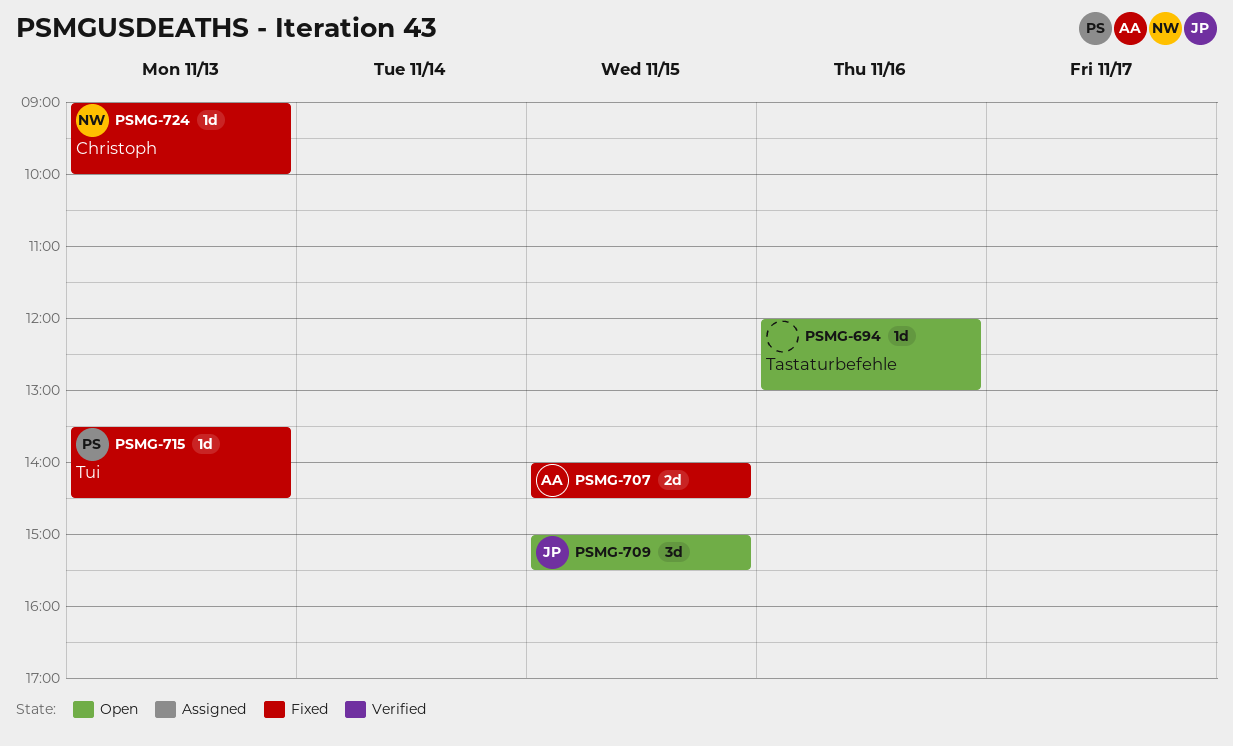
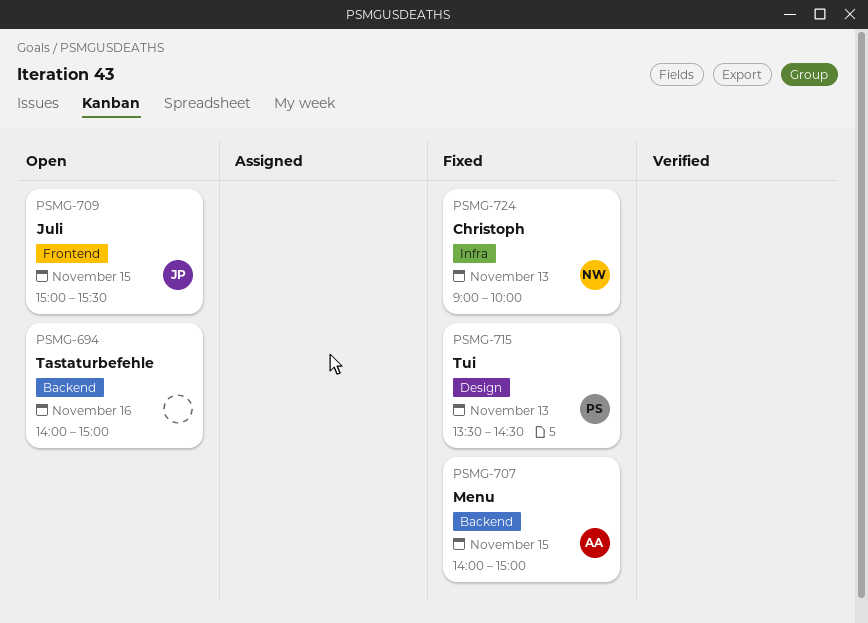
PSMG-694, begins: 12:00 -> 14:00
PSMG-694, ends: 13:00 -> 15:00
PSMG-707, ends: 14:30 -> 15:00

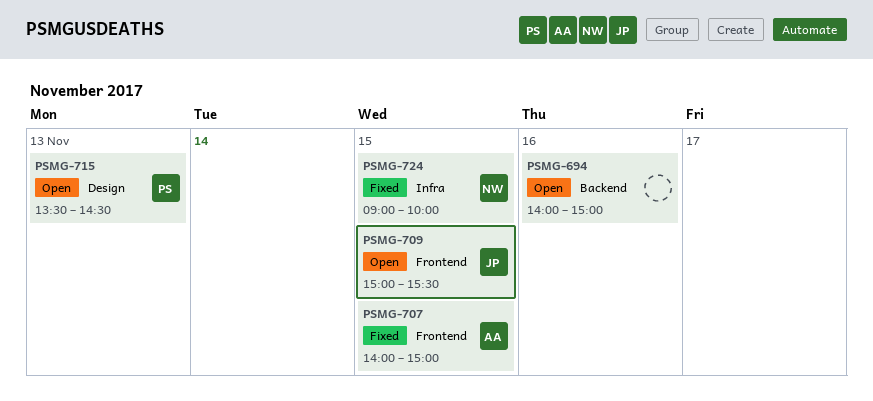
PSMG-707, label: Backend -> Frontend
PSMG-715, status: Fixed -> Open
PSMG-724, day: Nov 13 -> Nov 15

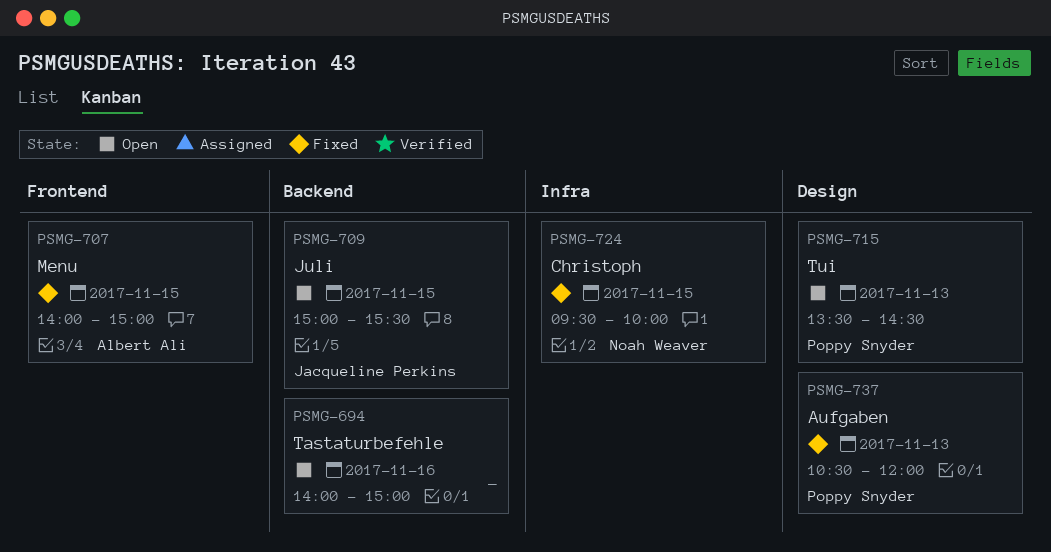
PSMG-709, label: Frontend -> Backend
PSMG-724, begins: 09:00 -> 09:30
PSMG-737: none -> present

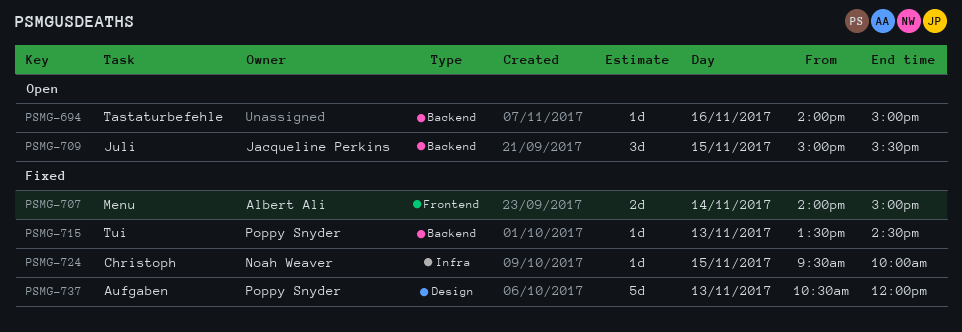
PSMG-707, day: Nov 15 -> Nov 14
PSMG-715, status: Open -> Fixed
PSMG-715, label: Design -> Backend

